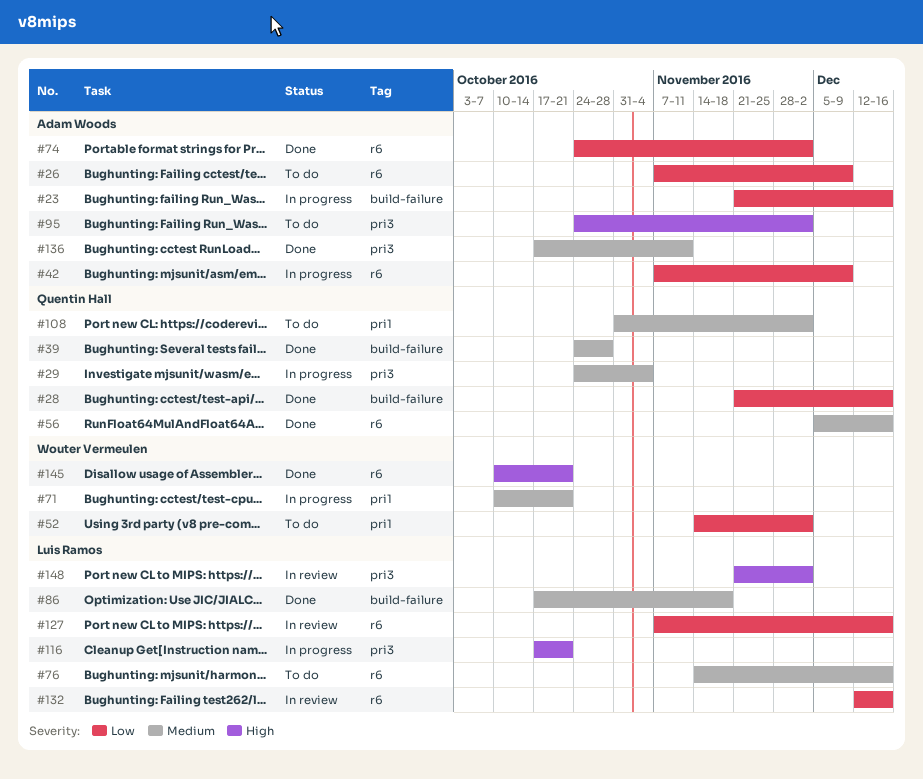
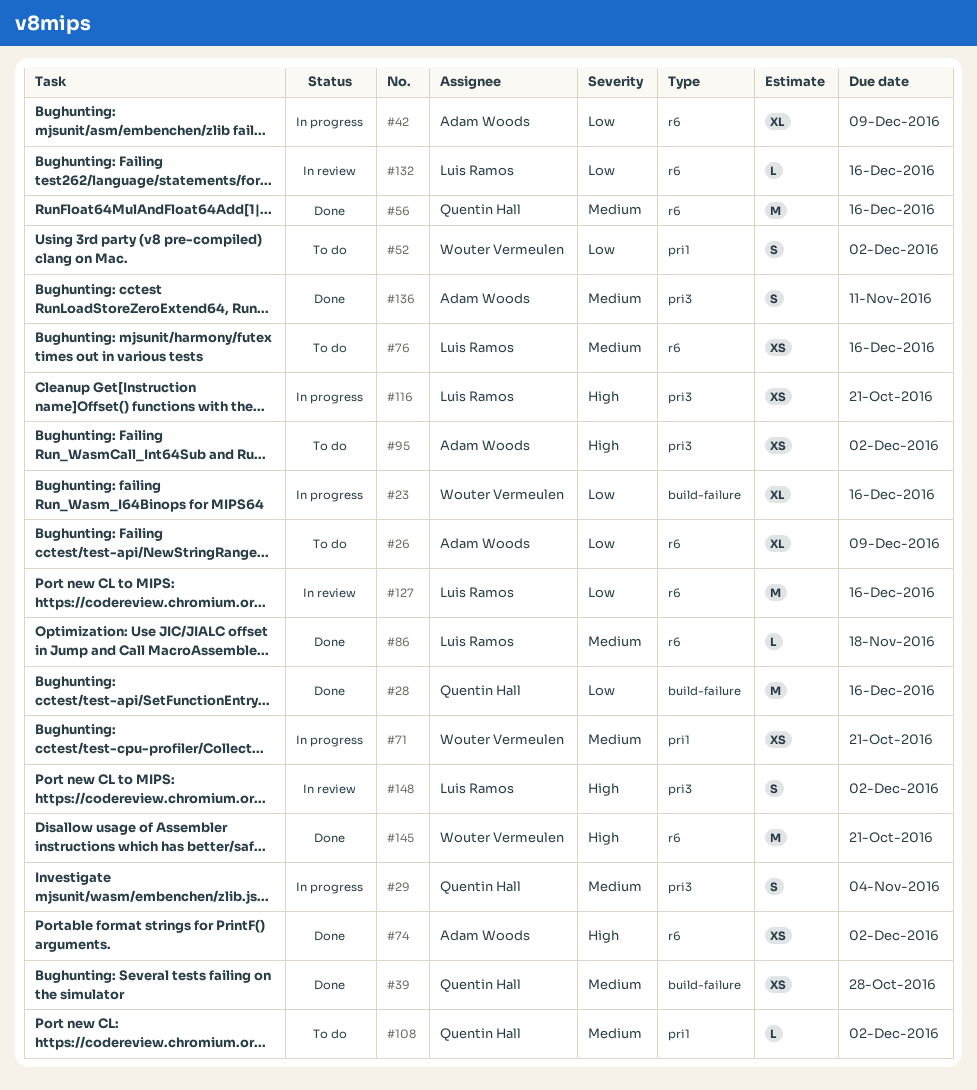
#23, owner: Adam Woods -> Wouter Vermeulen
#74, priority: Low -> High
#86, label: build-failure -> r6

